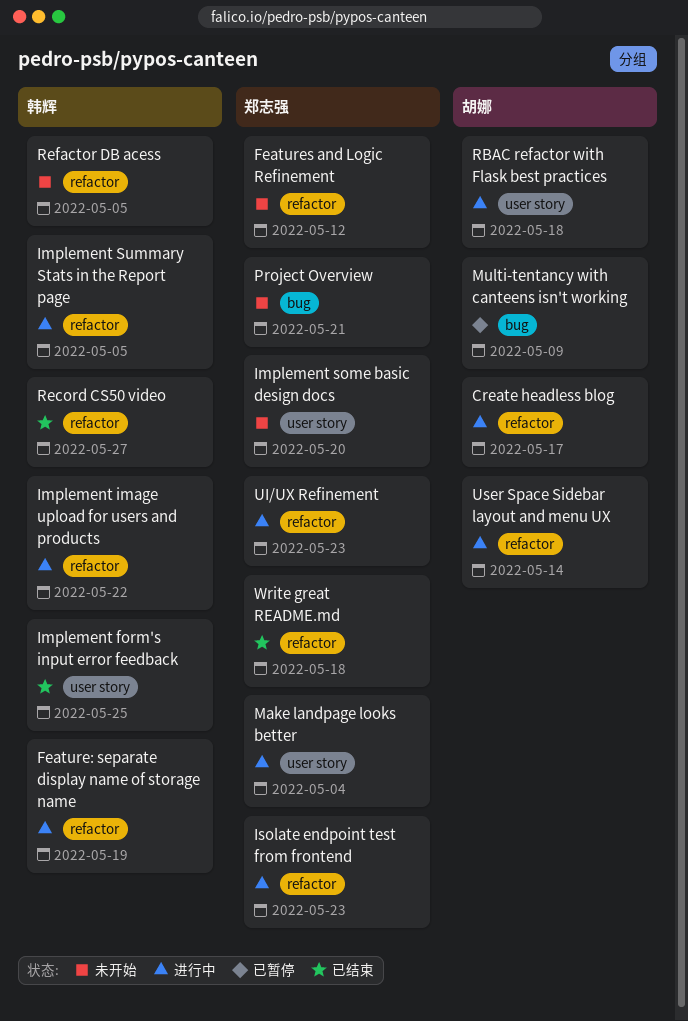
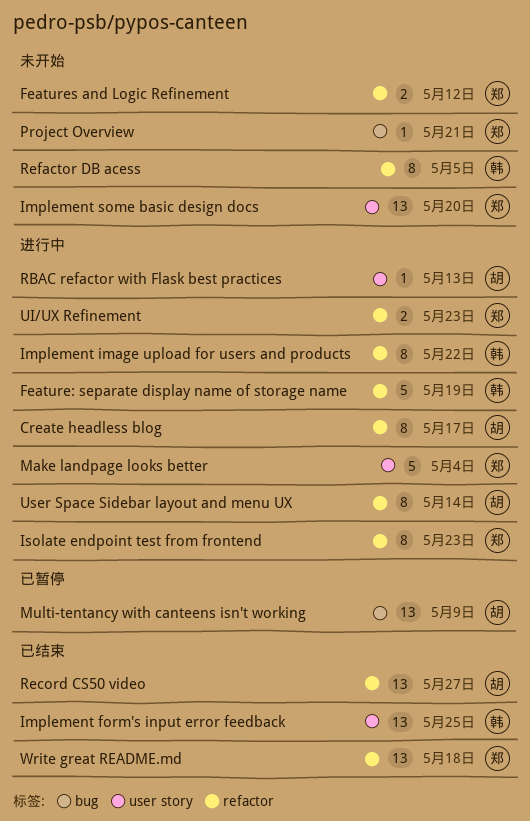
Implement Summary Stats in the Report page: present -> none
RBAC refactor with Flask best practices, due: May 18 -> May 13
Record CS50 video, owner: 韩辉 -> 胡娜

